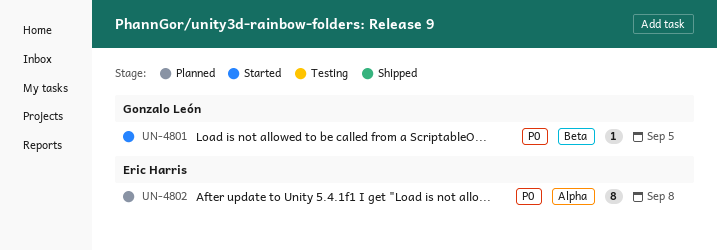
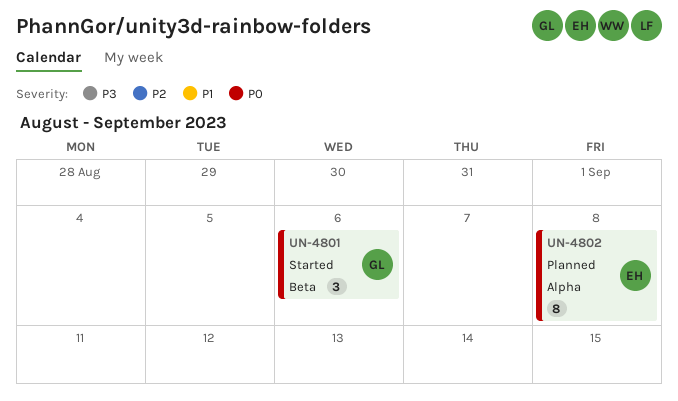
UN-4801, estimate: 1 -> 3
UN-4801, due: Sep 5 -> Sep 6

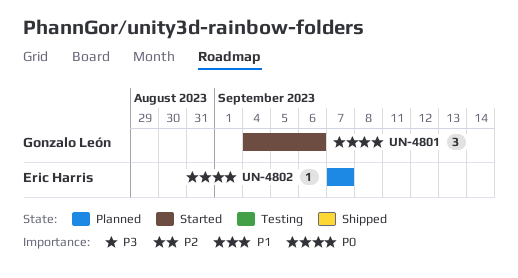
UN-4802, estimate: 8 -> 1
UN-4802, due: Sep 8 -> Sep 7

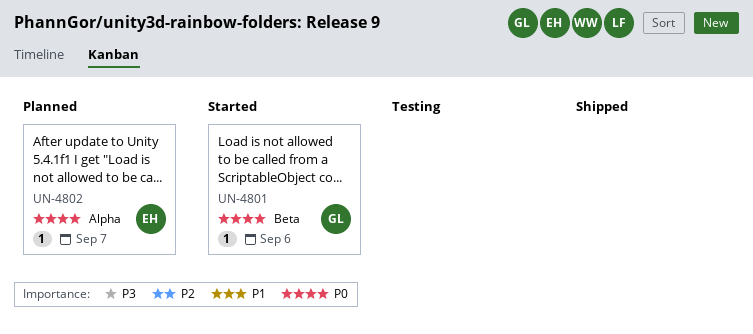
UN-4801, estimate: 3 -> 1

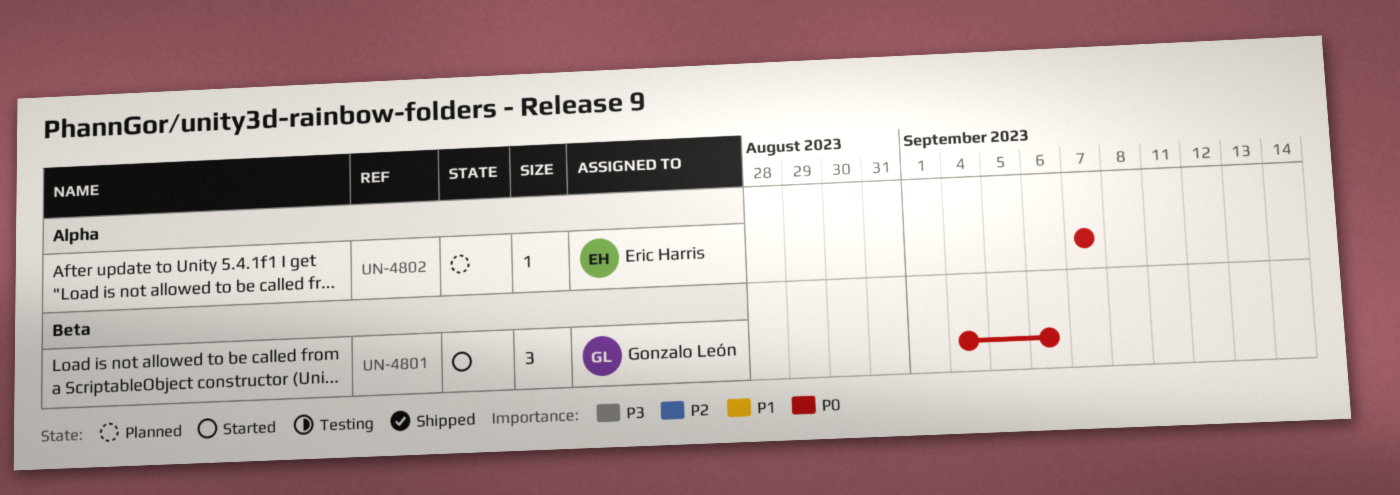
UN-4801, estimate: 1 -> 3

